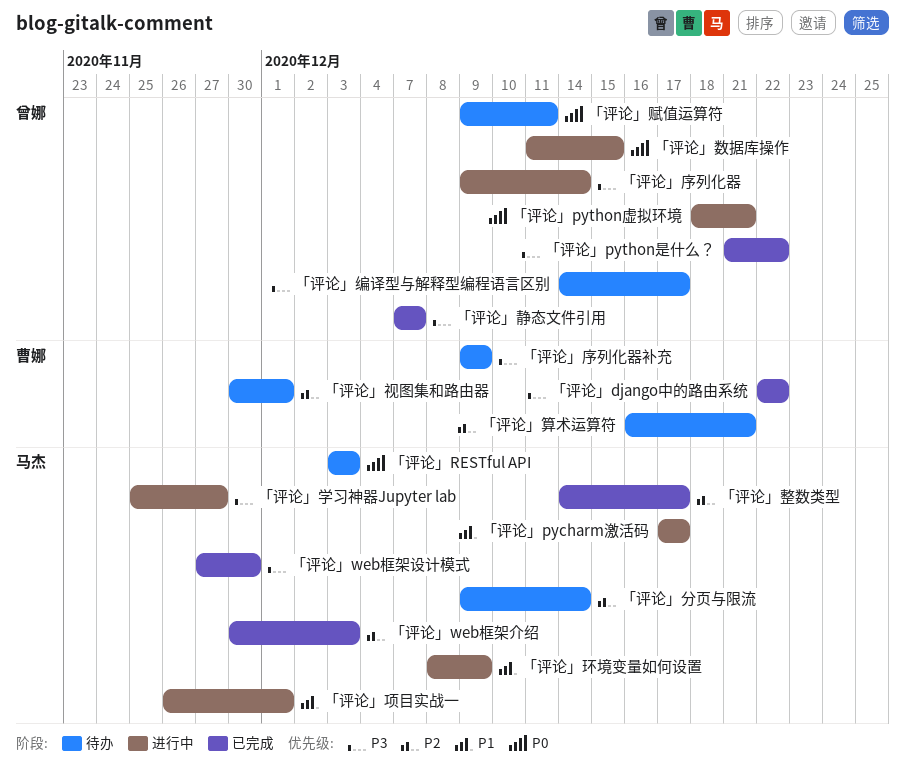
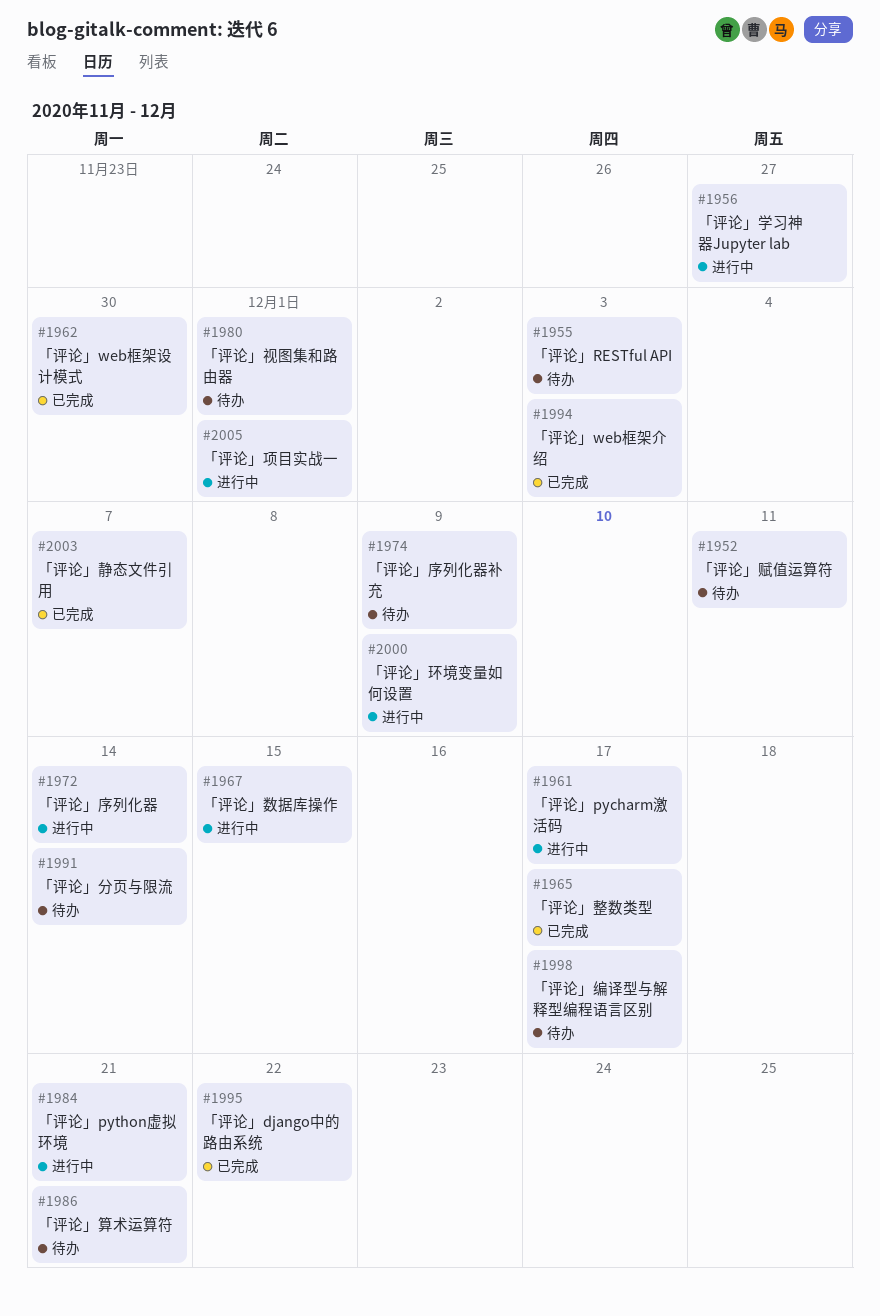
「评论」python是什么？: present -> none

